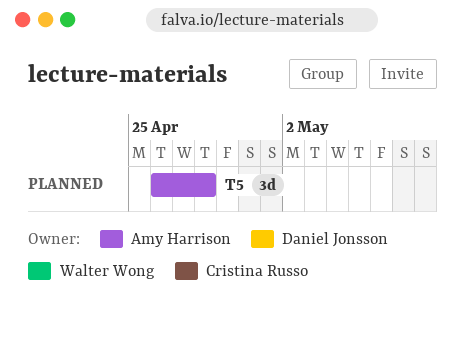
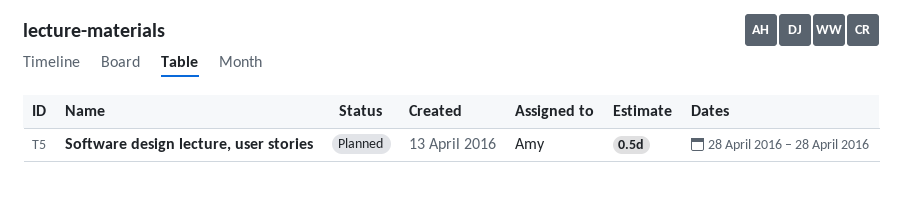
T5, estimate: 3d -> 0.5d
T5, start: Apr 26 -> Apr 28

